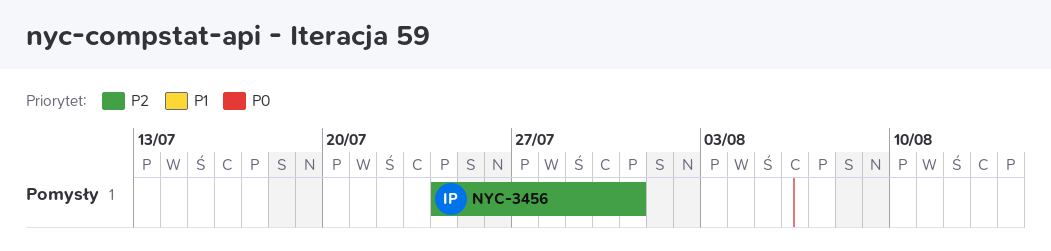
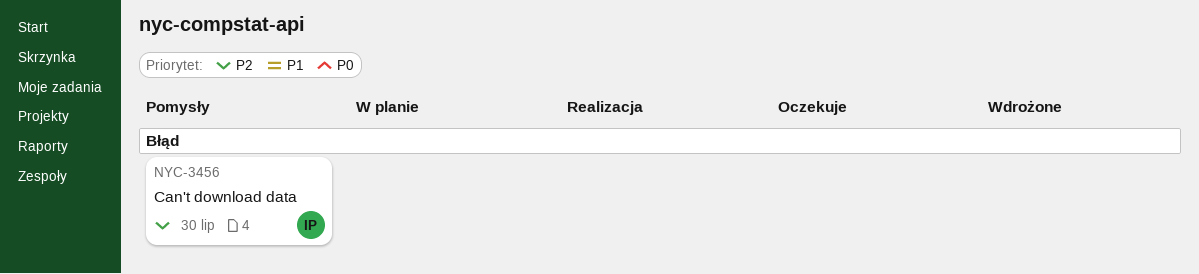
NYC-3456, due: Jul 31 -> Jul 30

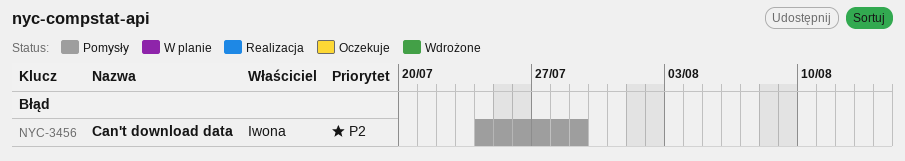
NYC-3456, due: Jul 30 -> Jul 29

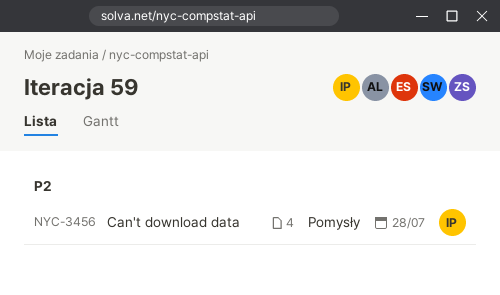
NYC-3456, due: Jul 29 -> Jul 28

